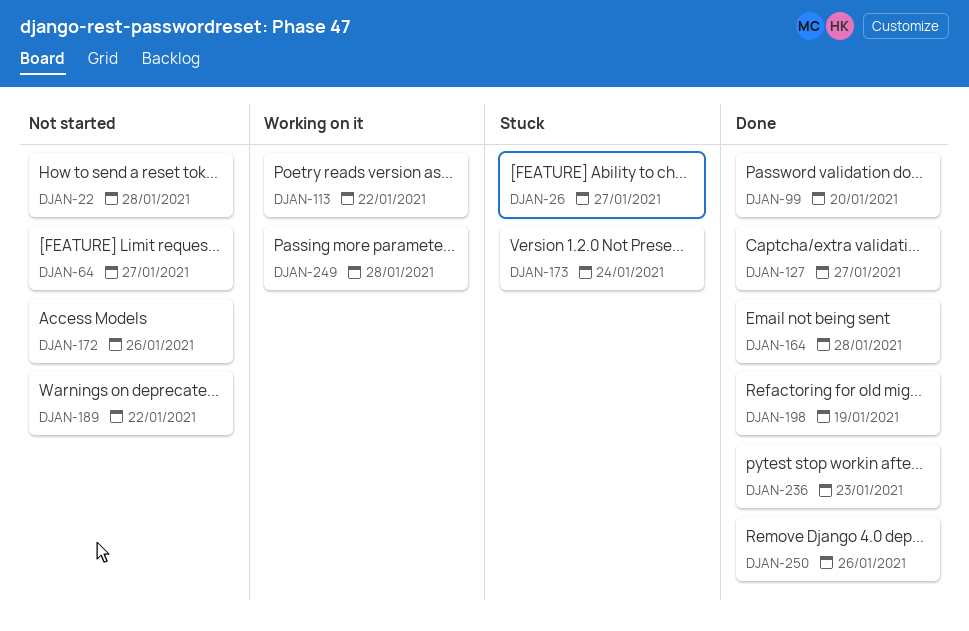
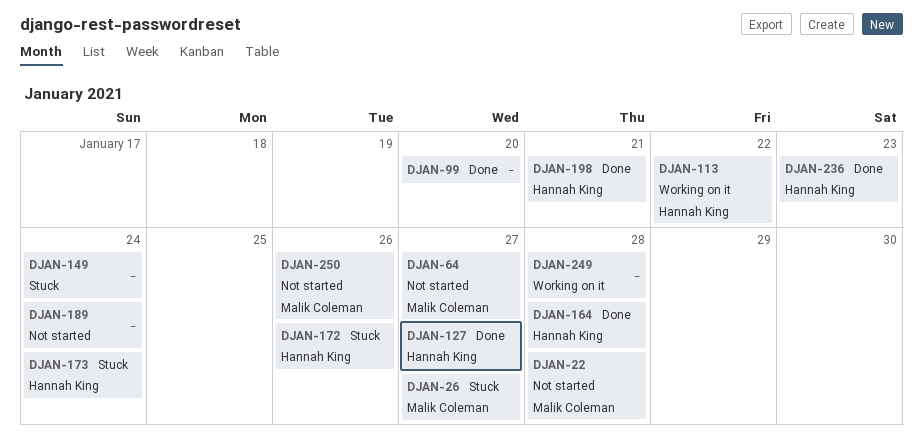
DJAN-149: none -> present
DJAN-172, status: Not started -> Stuck
DJAN-189, due: Jan 22 -> Jan 24
DJAN-198, due: Jan 19 -> Jan 21
DJAN-250, status: Done -> Not started

